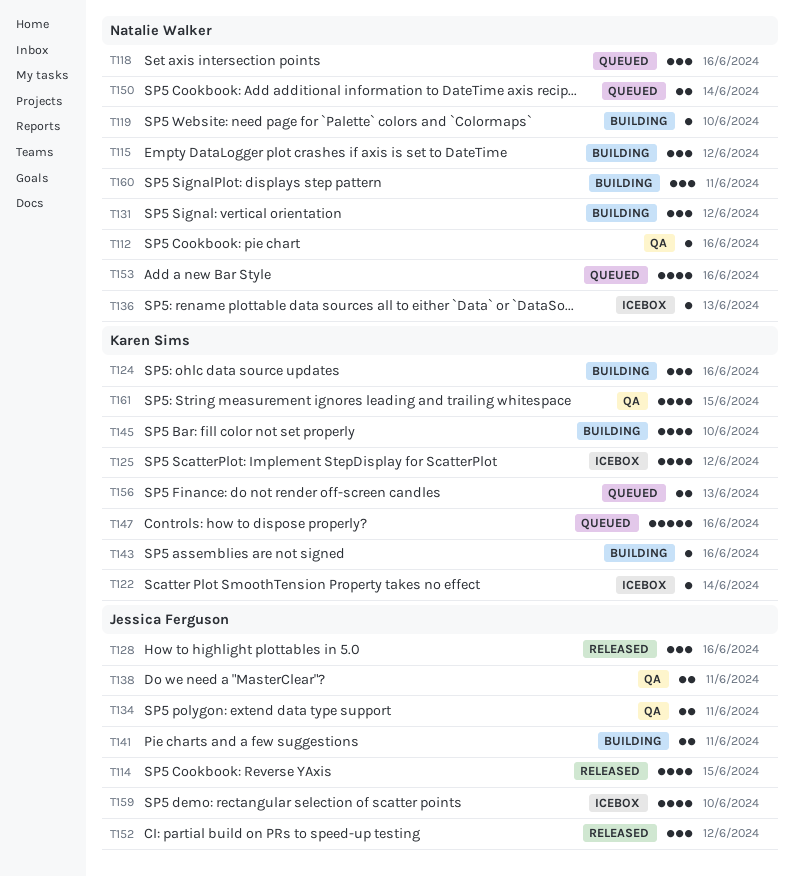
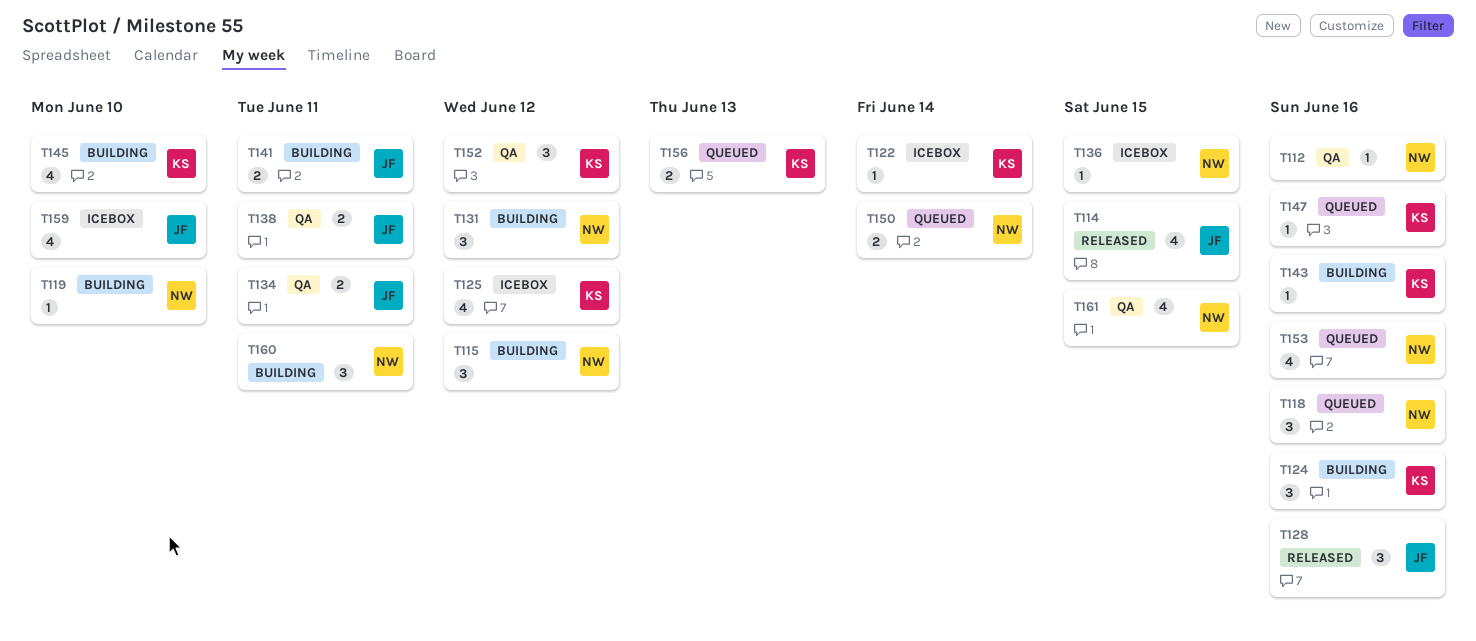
T136, due: Jun 13 -> Jun 15
T147, estimate: 5 -> 1
T152, status: Released -> QA
T152, owner: Jessica Ferguson -> Karen Sims
T161, owner: Karen Sims -> Natalie Walker

